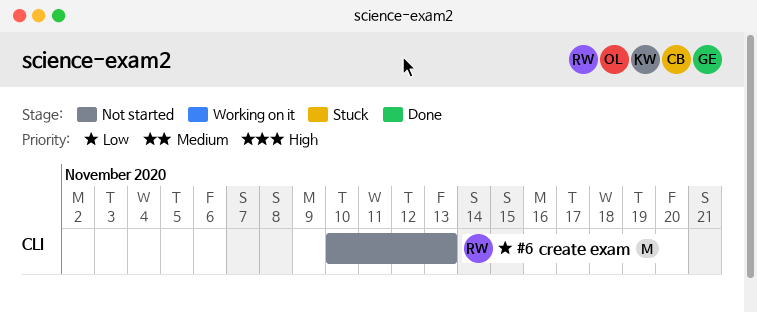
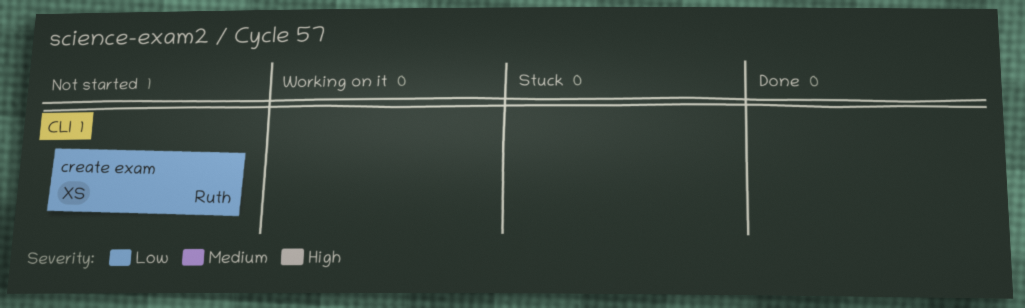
create exam, estimate: M -> XS

